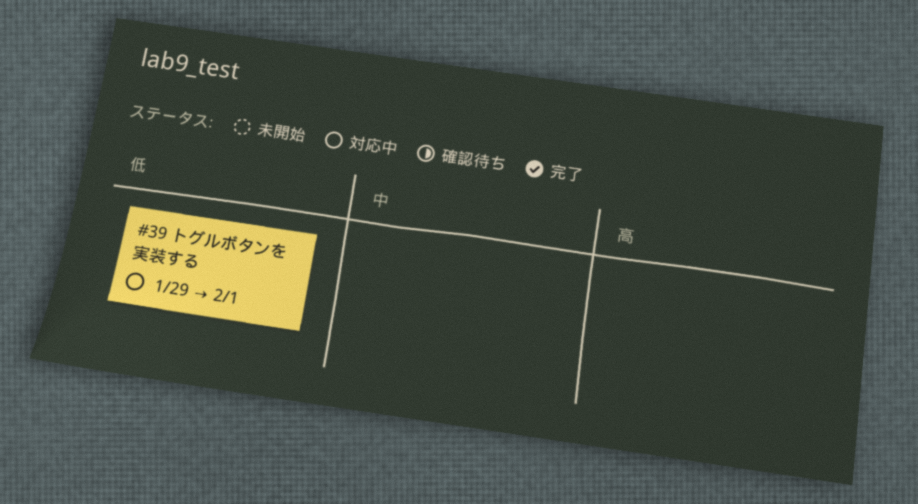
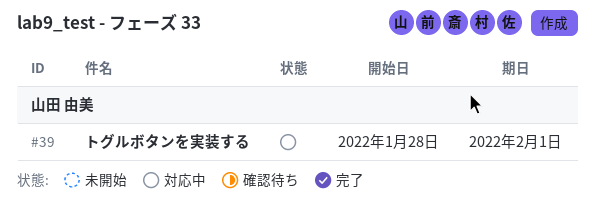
#39, start: Jan 29 -> Jan 28

